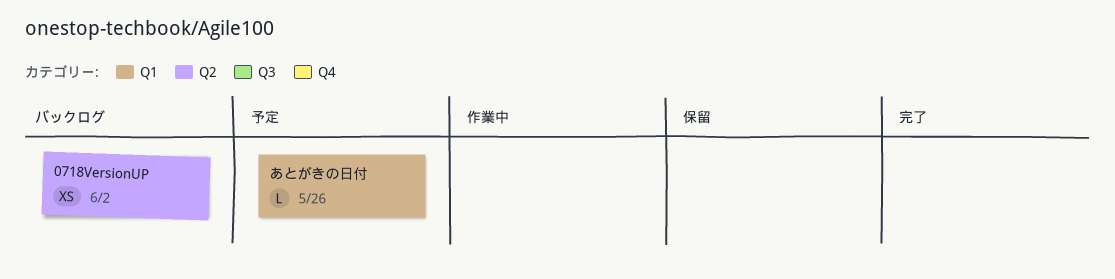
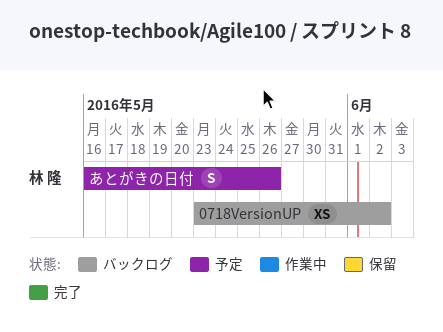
あとがきの日付, estimate: L -> S

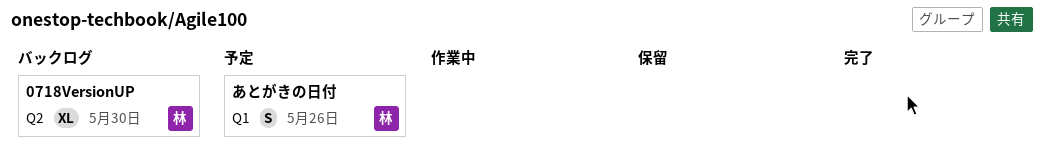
0718VersionUP, estimate: XS -> XL
0718VersionUP, due: Jun 2 -> May 30

